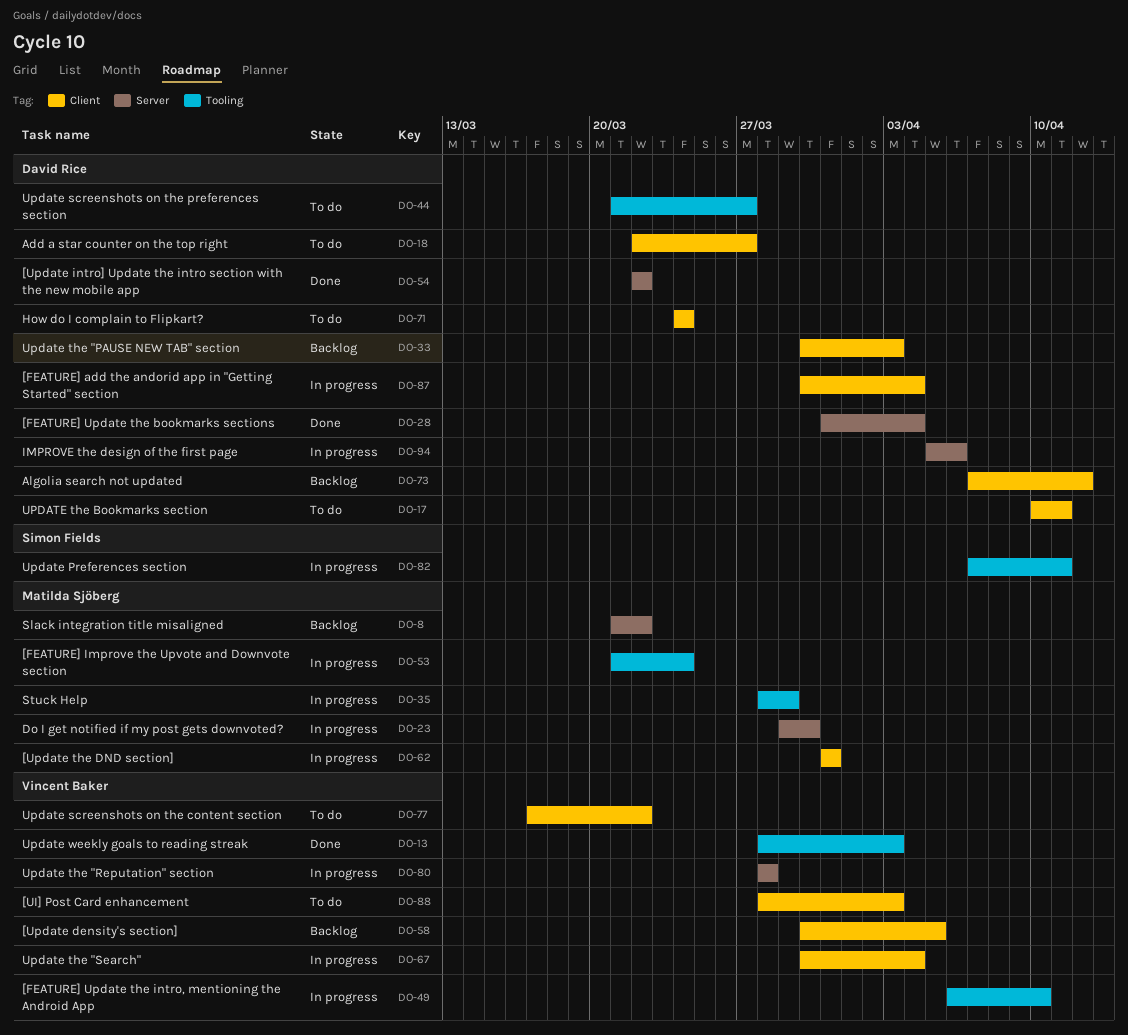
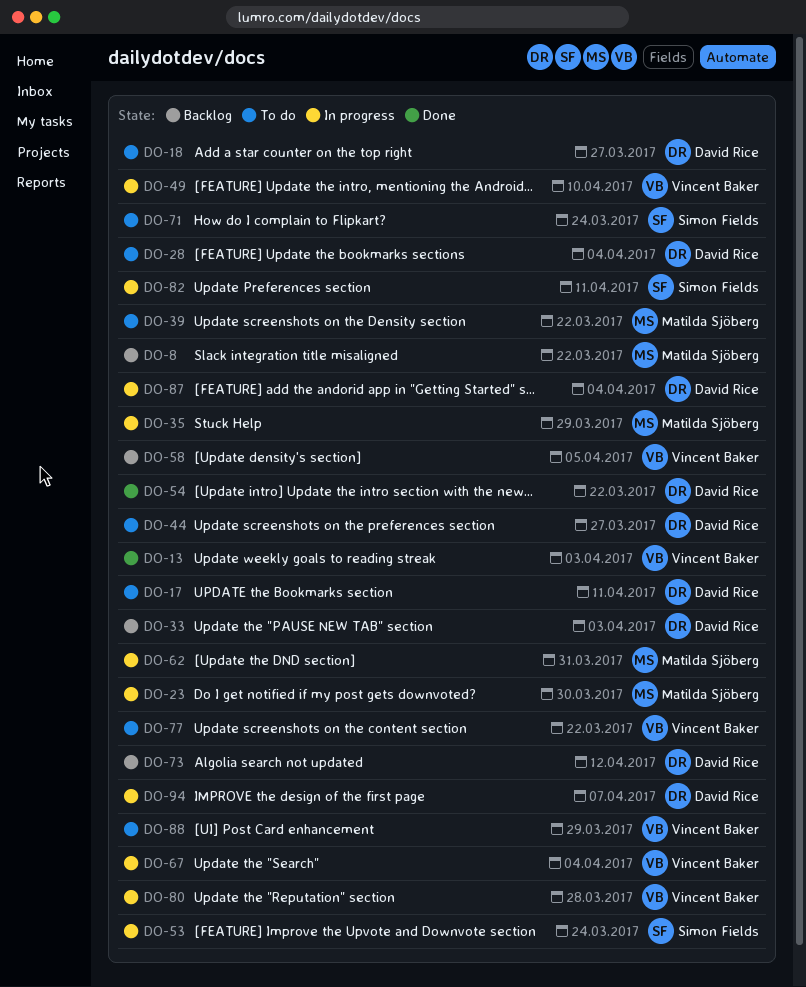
DO-28, status: Done -> To do
DO-39: none -> present
DO-53, owner: Matilda Sjöberg -> Simon Fields
DO-71, owner: David Rice -> Simon Fields
DO-88, due: Apr 3 -> Mar 29
DO-94, due: Apr 6 -> Apr 7

